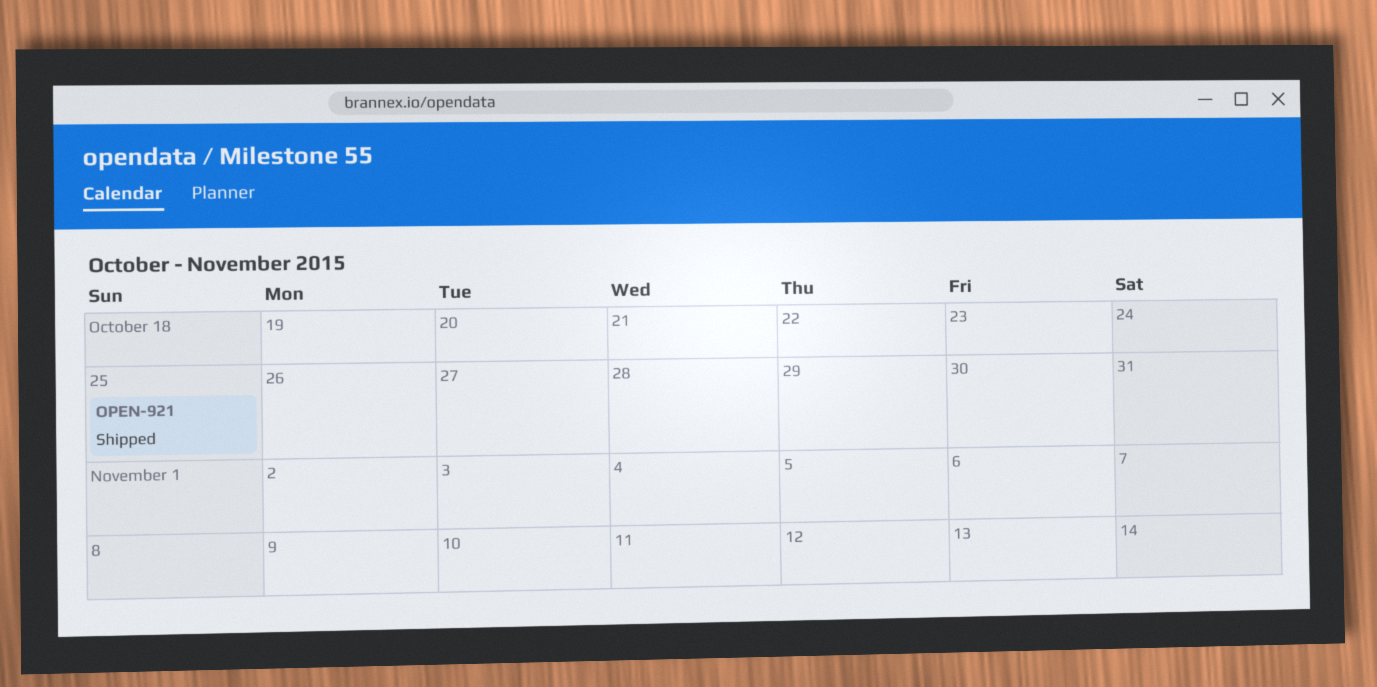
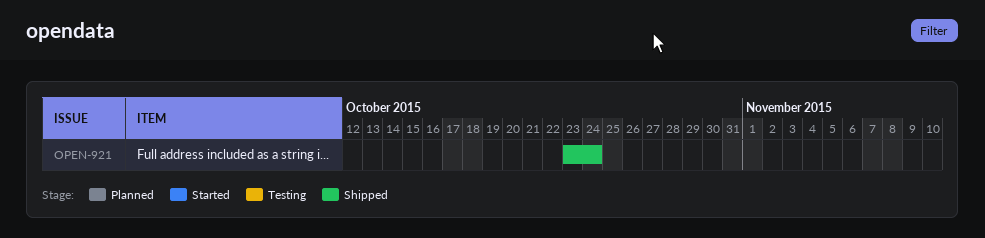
OPEN-921, due: Oct 25 -> Oct 24

